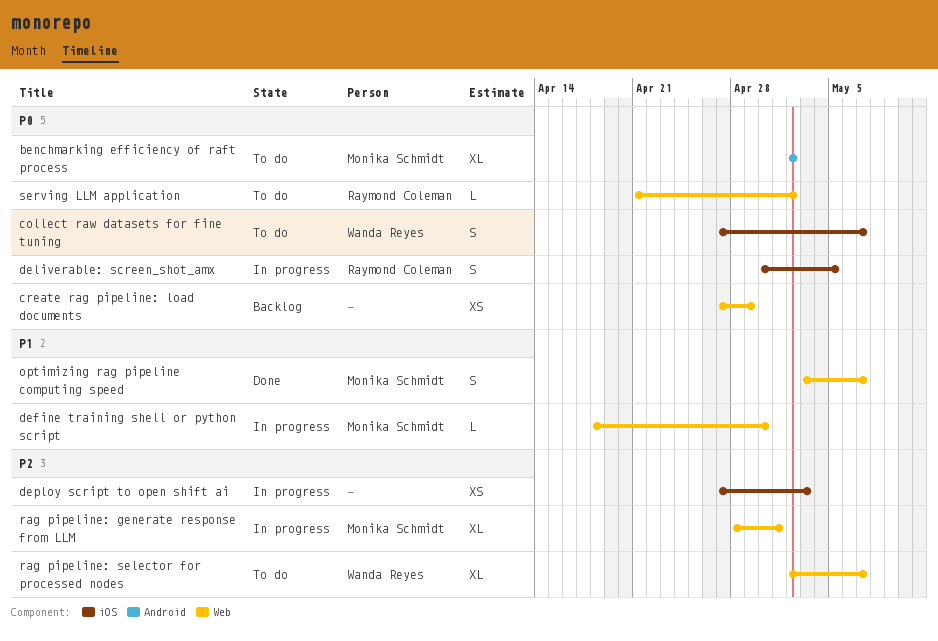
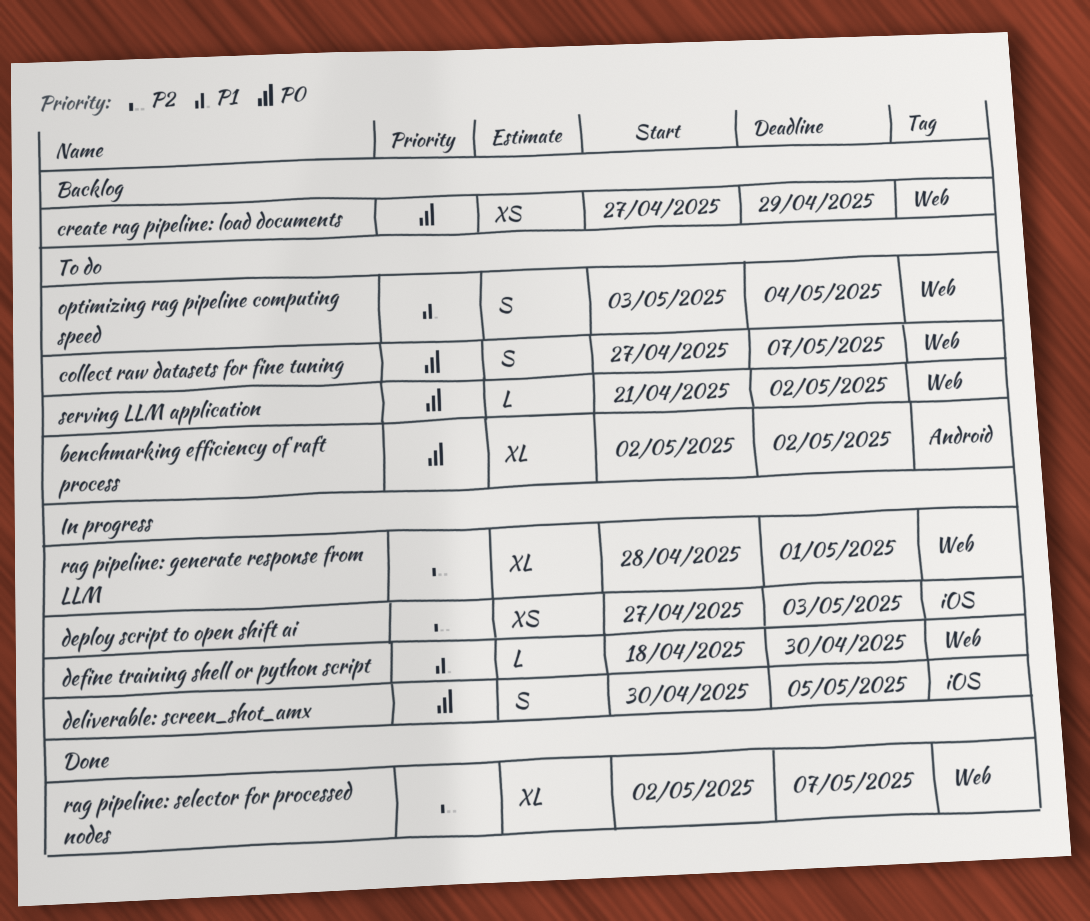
collect raw datasets for fine tuning, label: iOS -> Web
optimizing rag pipeline computing speed, status: Done -> To do
optimizing rag pipeline computing speed, due: May 7 -> May 4
rag pipeline: selector for processed nodes, status: To do -> Done

